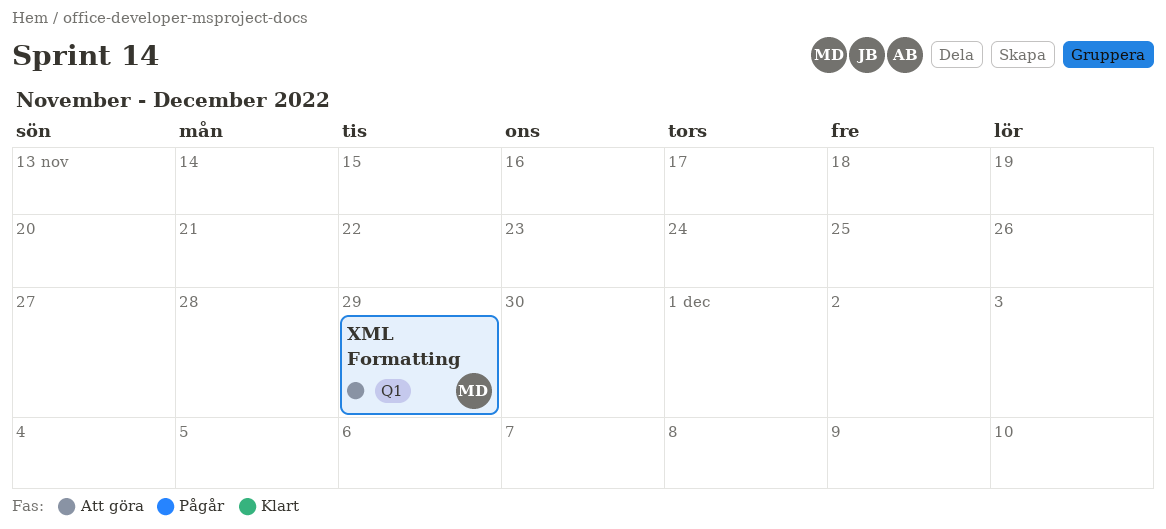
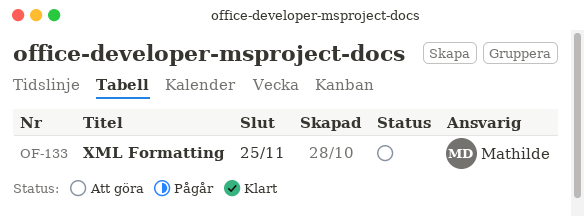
XML Formatting, due: Nov 29 -> Nov 25

